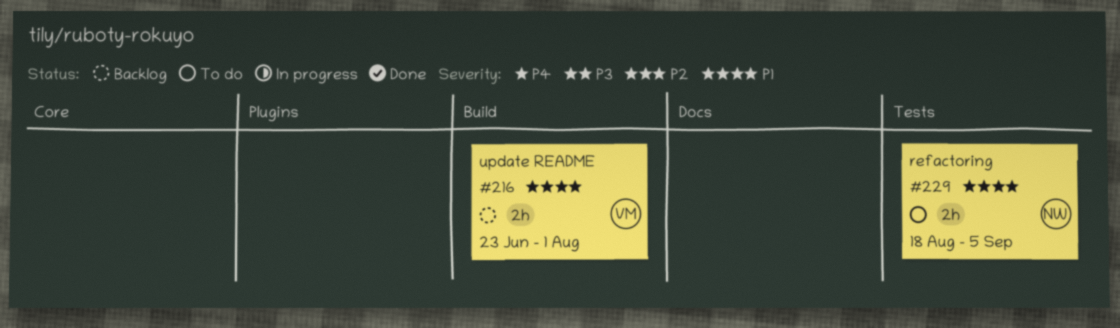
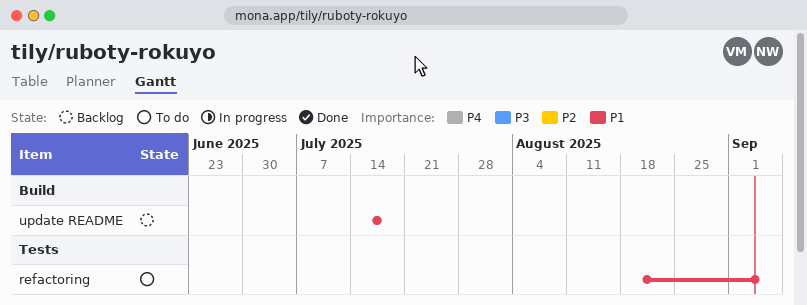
update README, start: Jun 23 -> Jul 14
update README, due: Aug 1 -> Jul 18

